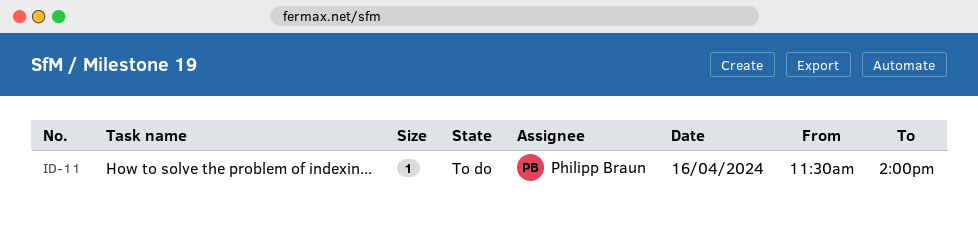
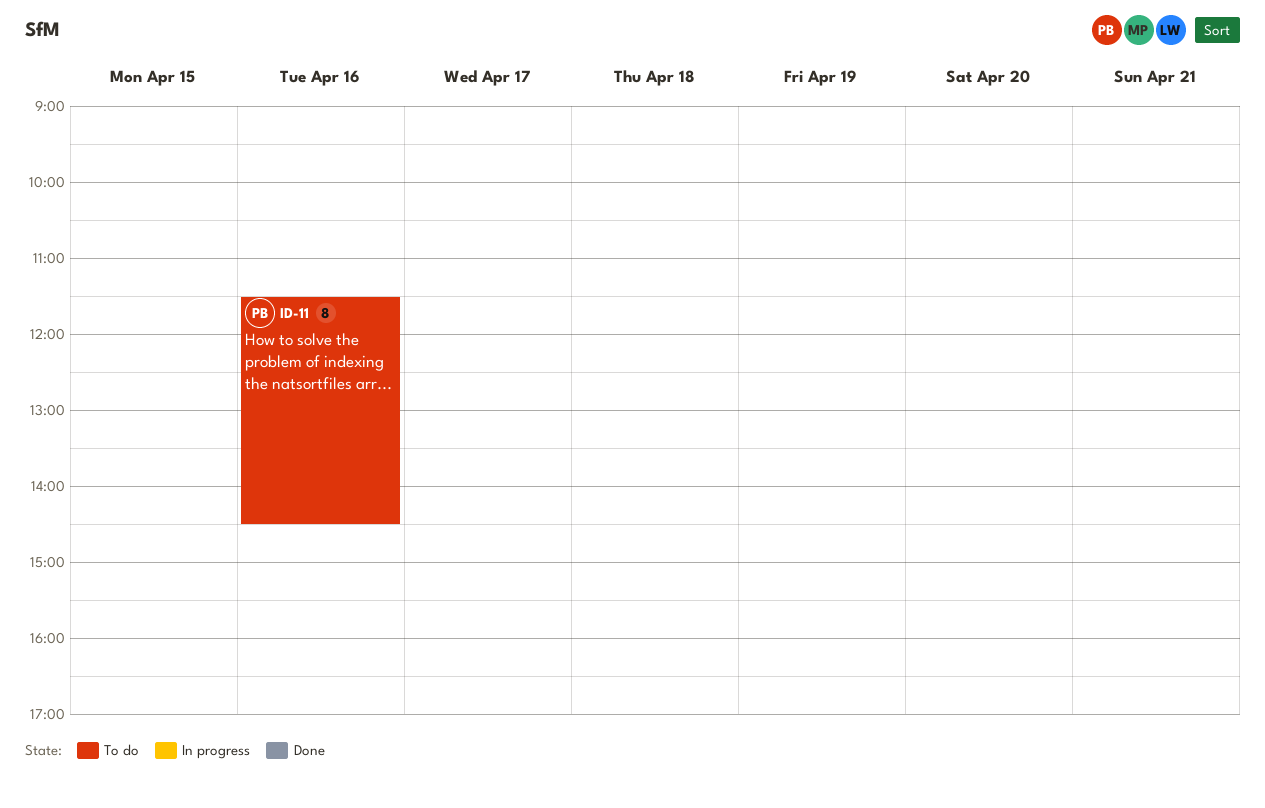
ID-11, estimate: 1 -> 8
ID-11, ends: 14:00 -> 14:30

